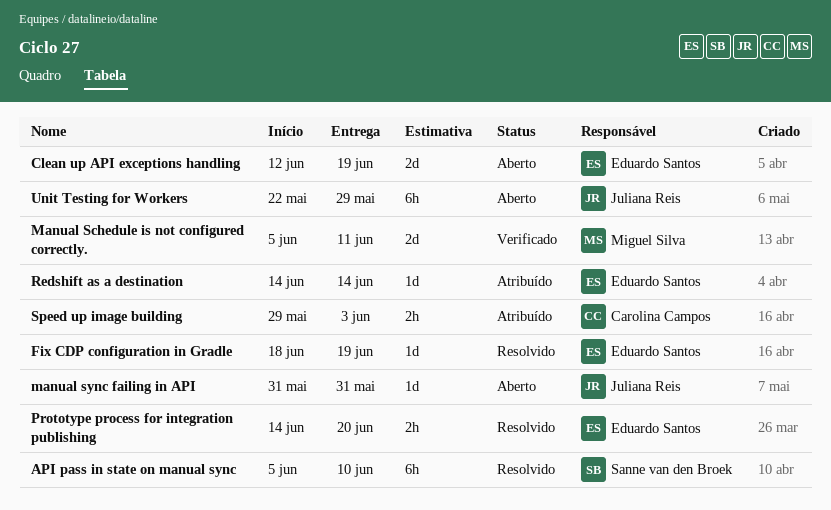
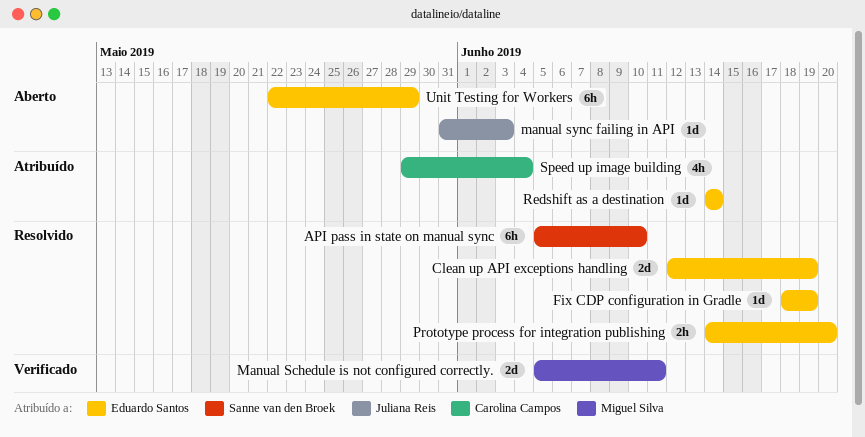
Clean up API exceptions handling, status: Aberto -> Resolvido
manual sync failing in API, due: May 31 -> Jun 3
Speed up image building, estimate: 2h -> 4h
Speed up image building, due: Jun 3 -> Jun 4
Unit Testing for Workers, owner: Juliana Reis -> Eduardo Santos

